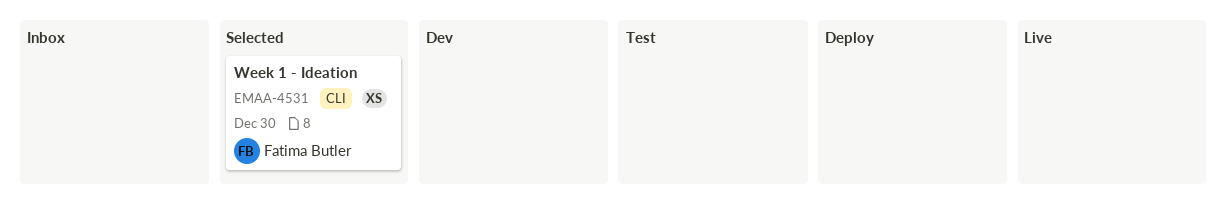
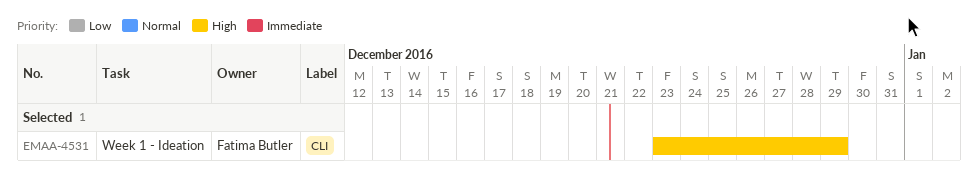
EMAA-4531, due: Dec 30 -> Dec 29

